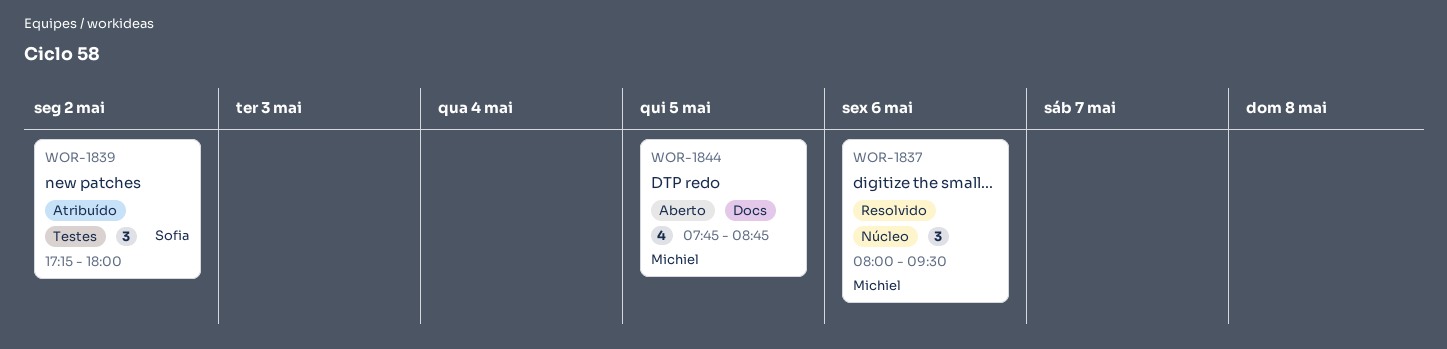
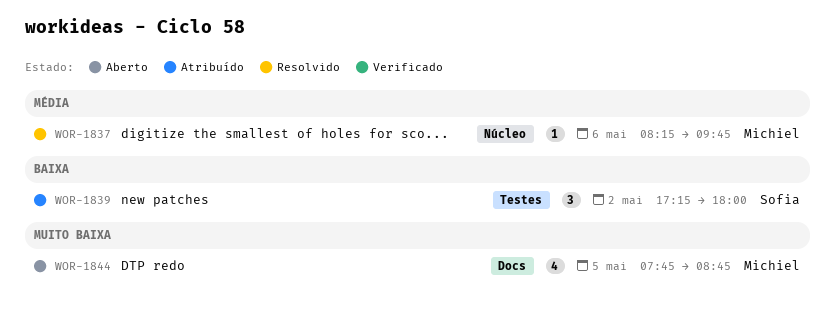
WOR-1837, estimate: 3 -> 1
WOR-1837, begins: 08:00 -> 08:15
WOR-1837, ends: 09:30 -> 09:45

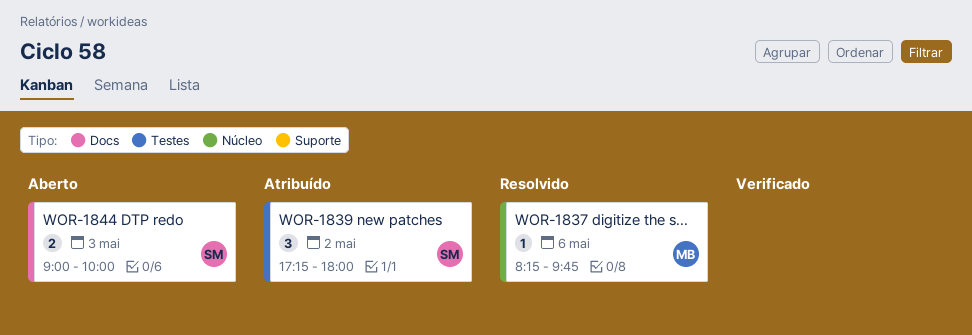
WOR-1844, owner: Michiel -> Sofia
WOR-1844, estimate: 4 -> 2
WOR-1844, day: May 5 -> May 3
WOR-1844, begins: 07:45 -> 09:00
WOR-1844, ends: 08:45 -> 10:00

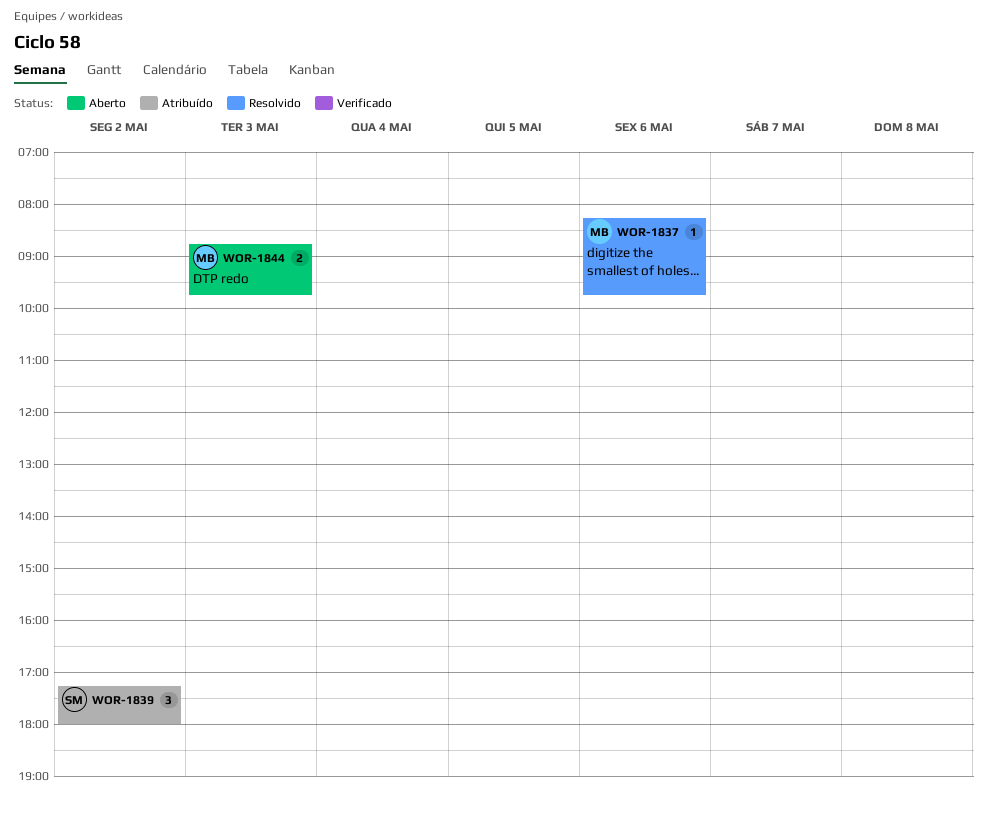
WOR-1844, owner: SM -> MB
WOR-1844, begins: 09:00 -> 08:45
WOR-1844, ends: 10:00 -> 09:45

